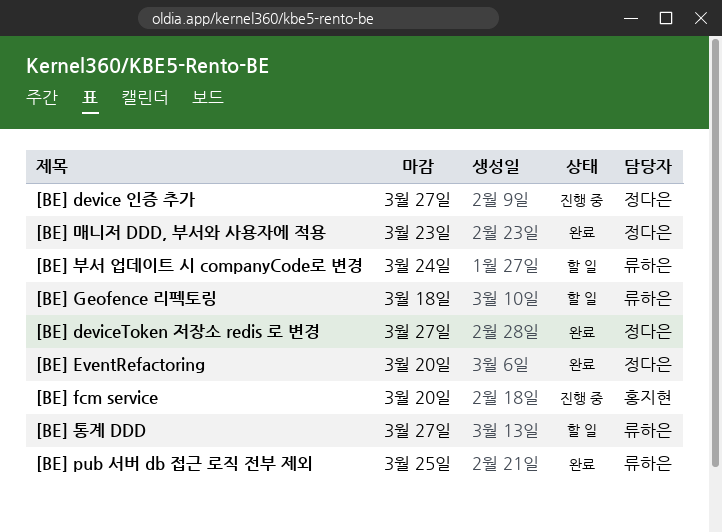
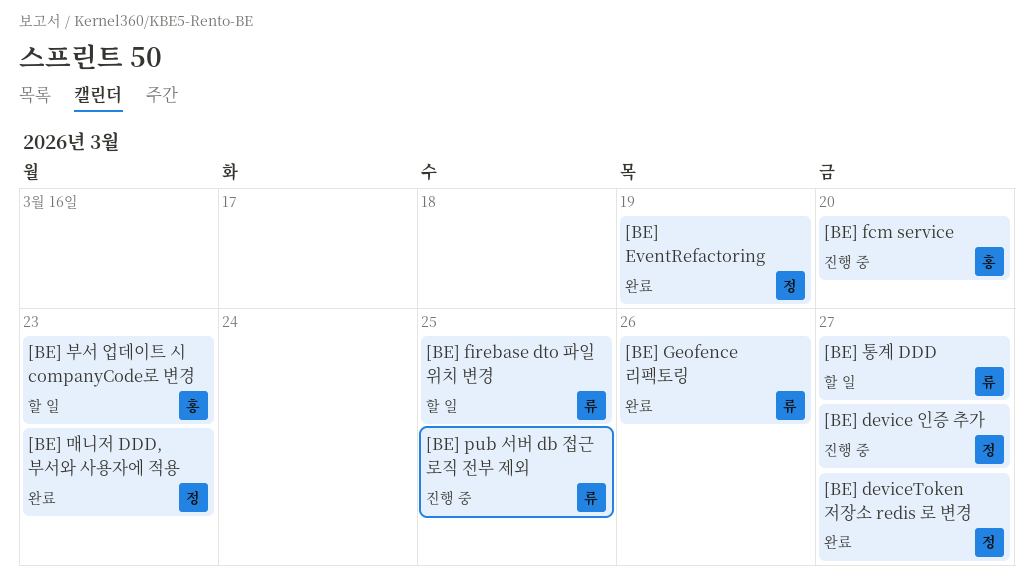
[BE] EventRefactoring, due: Mar 20 -> Mar 19
[BE] firebase dto 파일 위치 변경: none -> present
[BE] Geofence 리펙토링, status: 할 일 -> 완료
[BE] Geofence 리펙토링, due: Mar 18 -> Mar 26
[BE] pub 서버 db 접근 로직 전부 제외, status: 완료 -> 진행 중
[BE] 부서 업데이트 시 companyCode로 변경, owner: 류하은 -> 홍지현
[BE] 부서 업데이트 시 companyCode로 변경, due: Mar 24 -> Mar 23

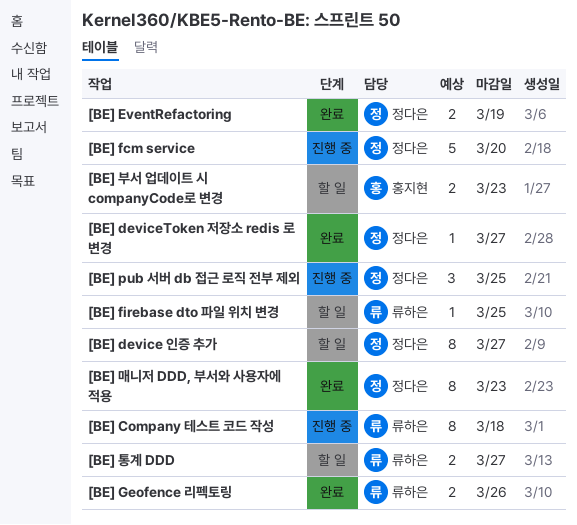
[BE] Company 테스트 코드 작성: none -> present
[BE] device 인증 추가, status: 진행 중 -> 할 일
[BE] fcm service, owner: 홍지현 -> 정다은
[BE] pub 서버 db 접근 로직 전부 제외, owner: 류하은 -> 정다은

